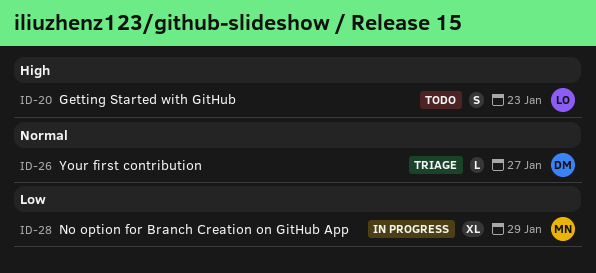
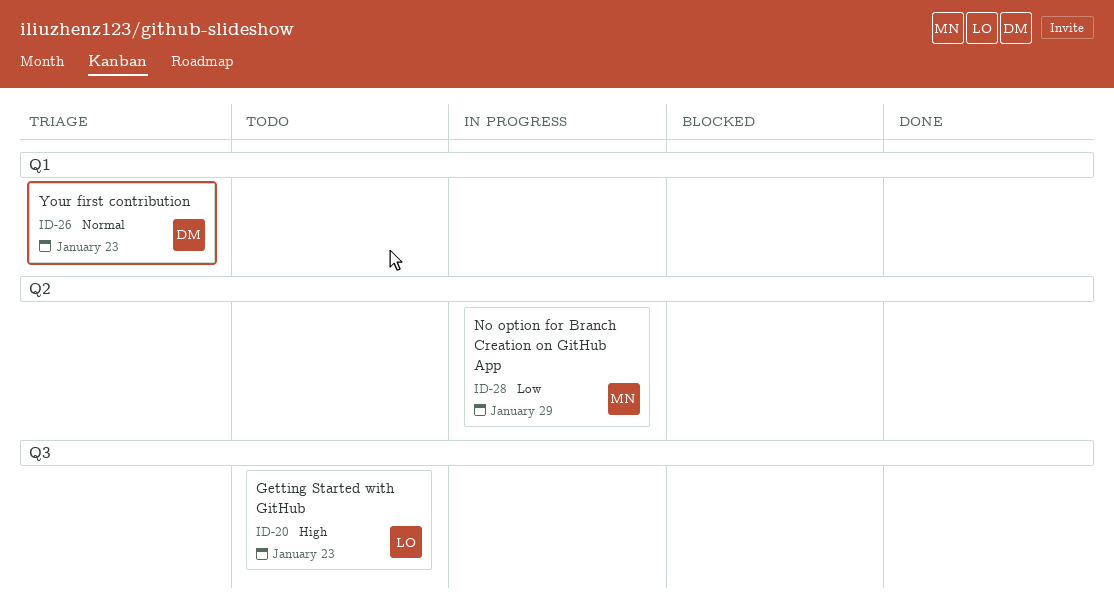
ID-26, due: Jan 27 -> Jan 23

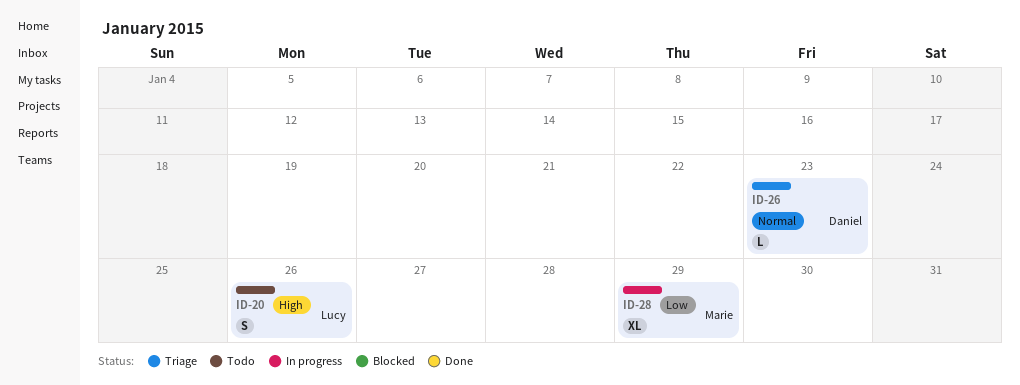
ID-20, due: Jan 23 -> Jan 26

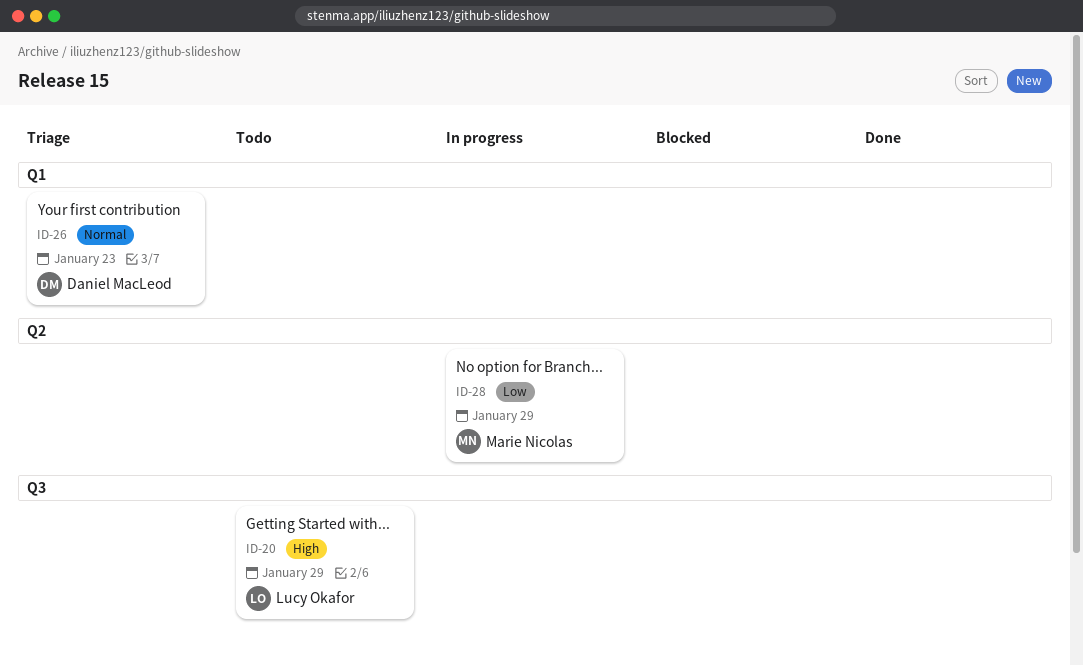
ID-20, due: Jan 26 -> Jan 29

